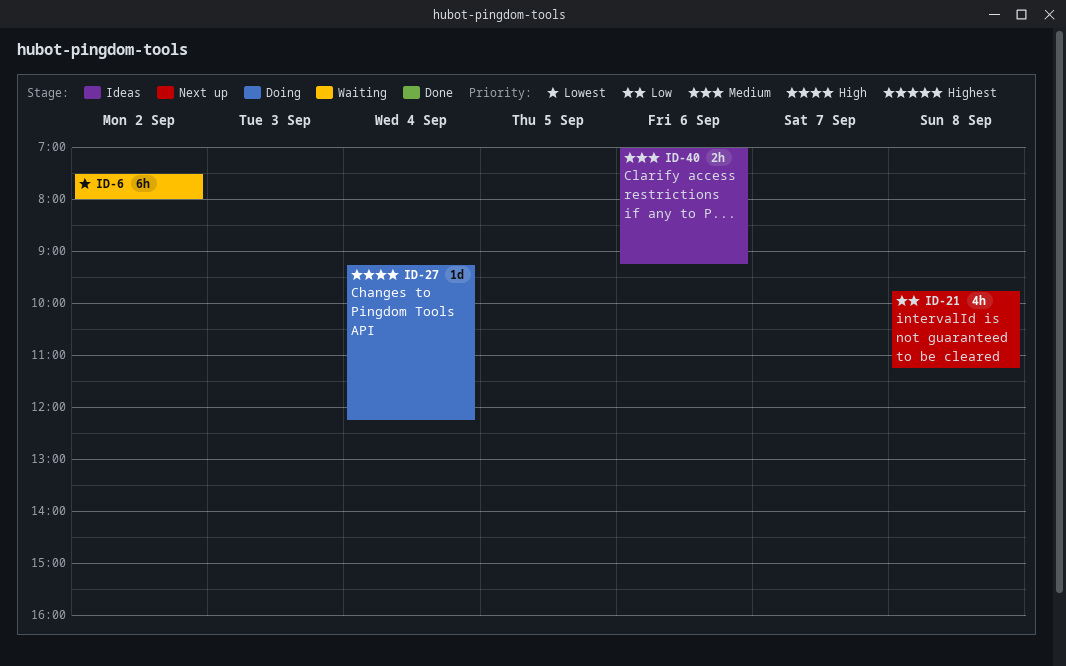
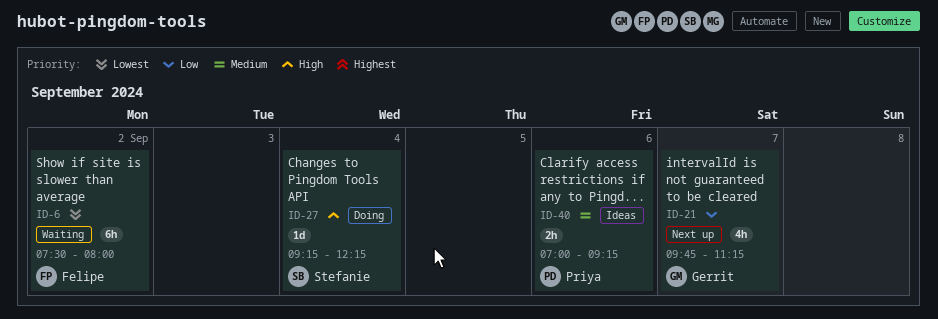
ID-21, day: Sep 8 -> Sep 7

